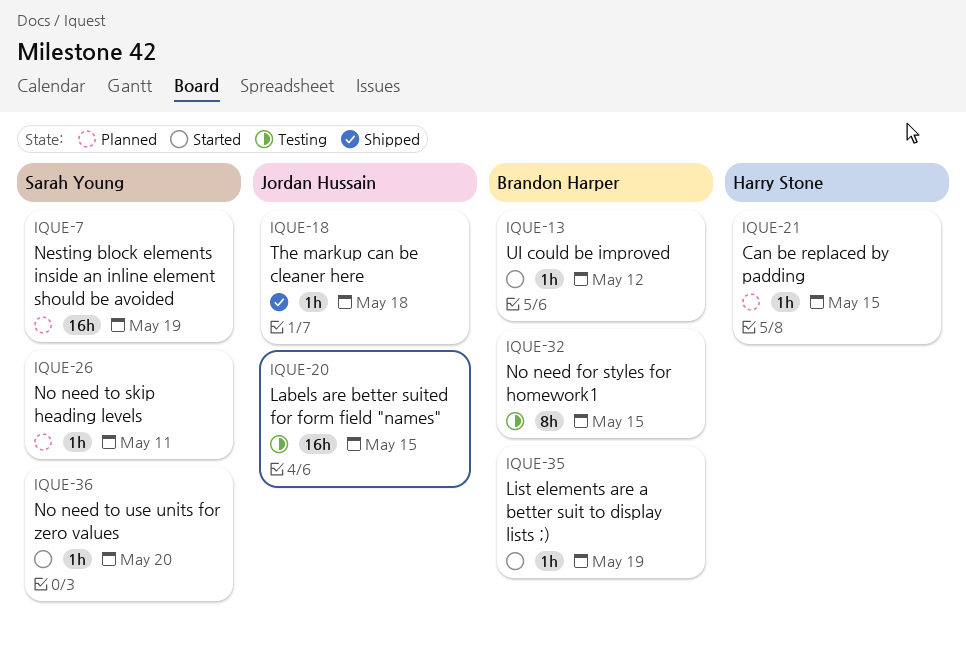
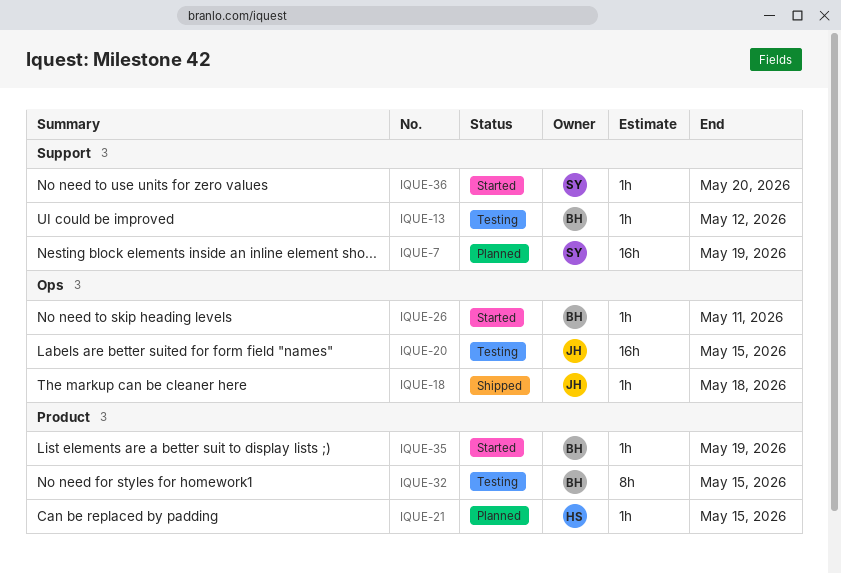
IQUE-13, status: Started -> Testing
IQUE-26, status: Planned -> Started
IQUE-26, owner: Sarah Young -> Brandon Harper

